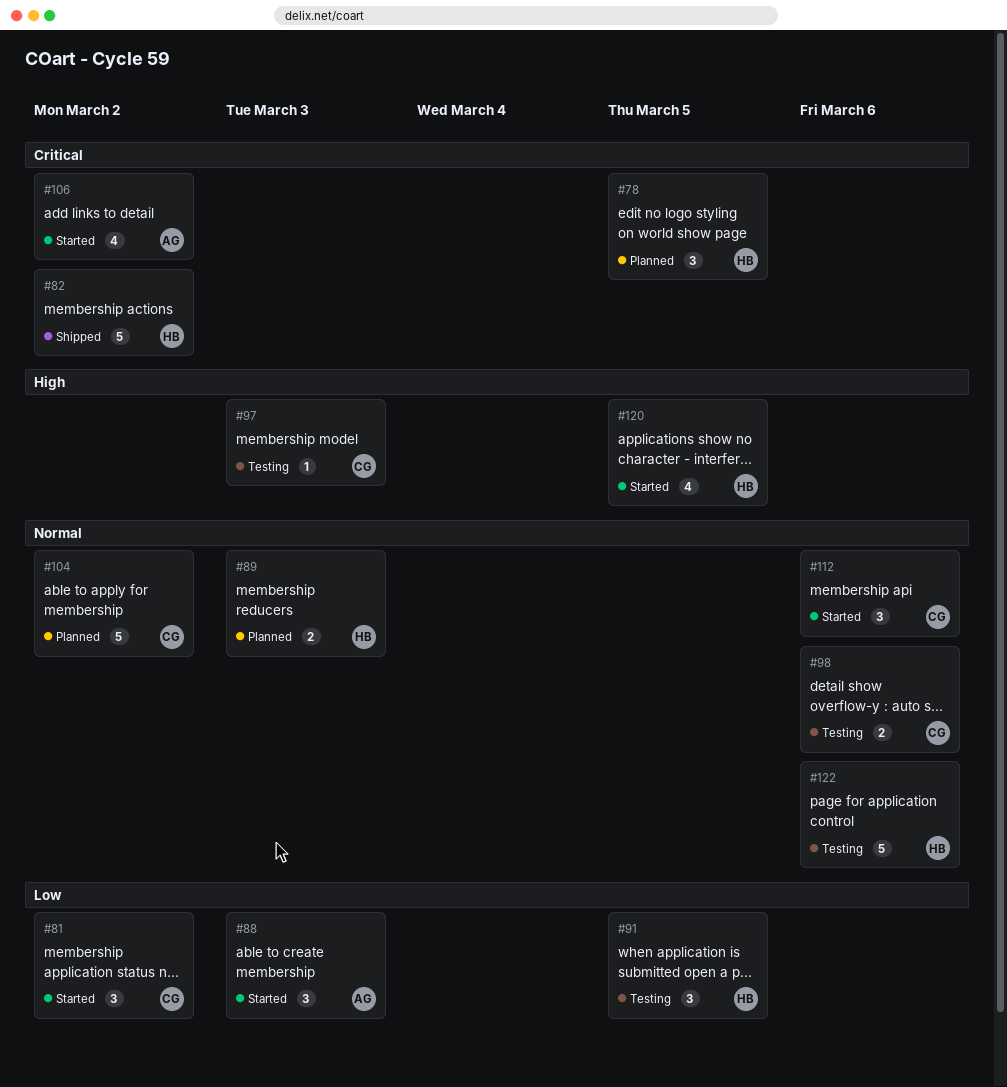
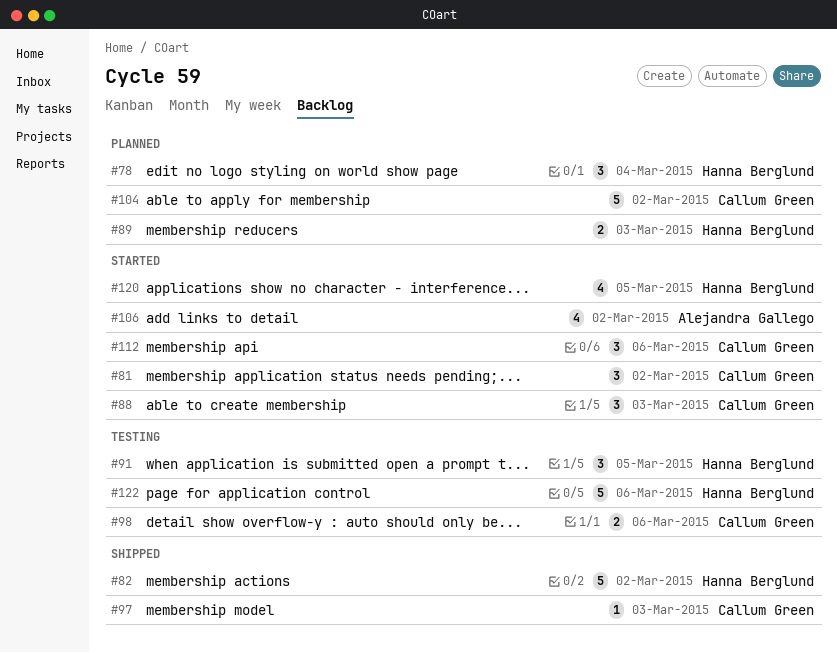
#78, due: Mar 5 -> Mar 4
#88, owner: Alejandra Gallego -> Callum Green
#97, status: Testing -> Shipped

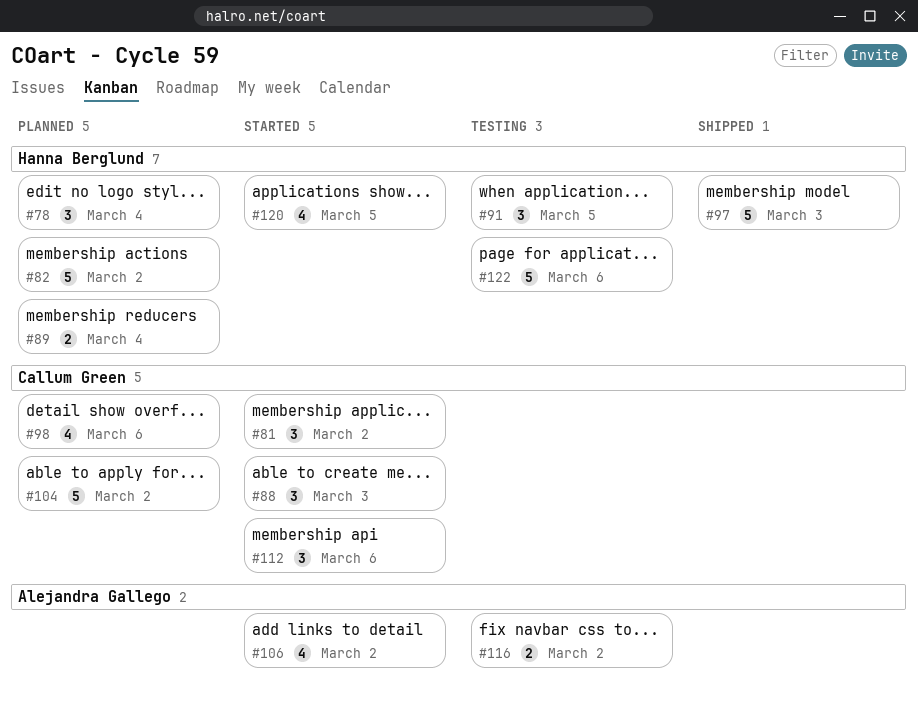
#82, status: Shipped -> Planned
#89, due: Mar 3 -> Mar 4
#97, owner: Callum Green -> Hanna Berglund
#97, estimate: 1 -> 5
#98, status: Testing -> Planned
#98, estimate: 2 -> 4
#116: none -> present

